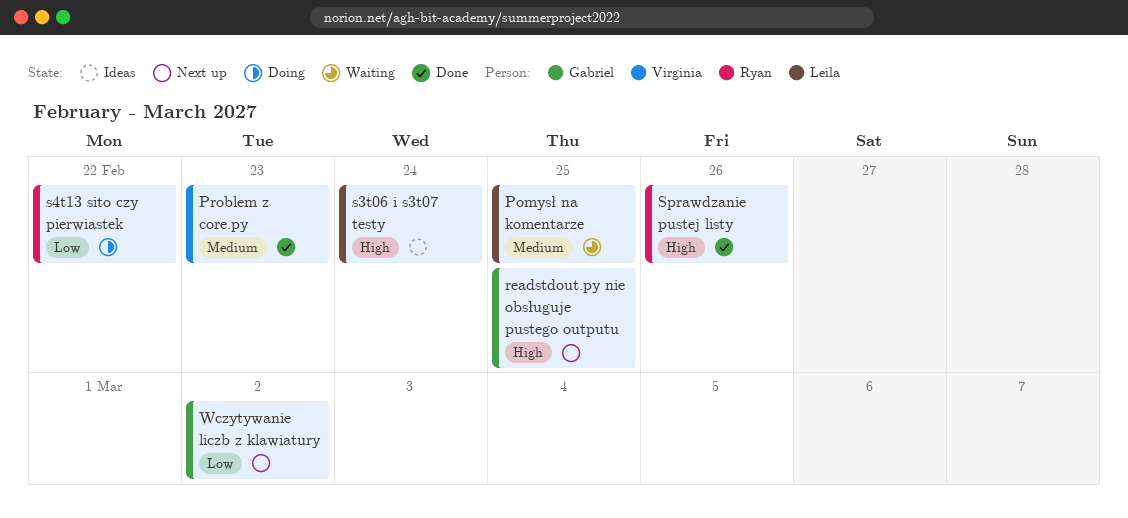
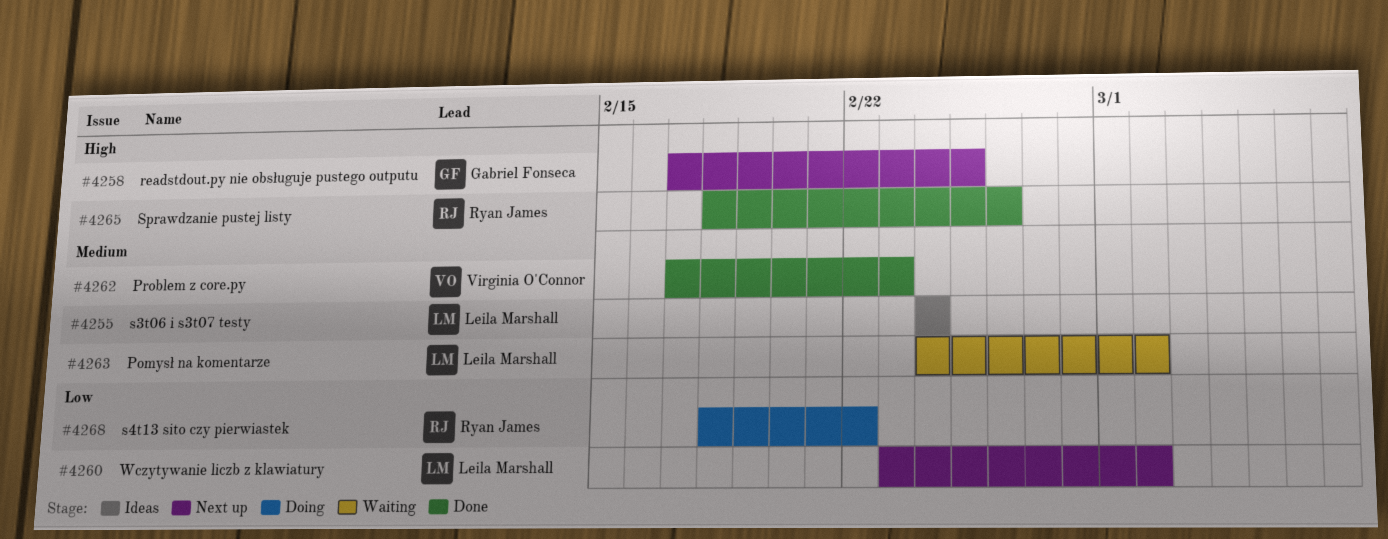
Pomysł na komentarze, due: Feb 25 -> Mar 2
s3t06 i s3t07 testy, priority: High -> Medium
Wczytywanie liczb z klawiatury, owner: Gabriel Fonseca -> Leila Marshall

